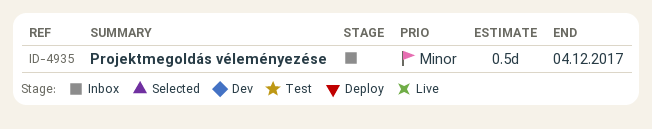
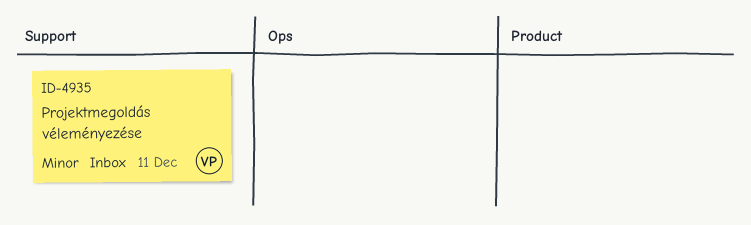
ID-4935, due: Dec 4 -> Dec 11

